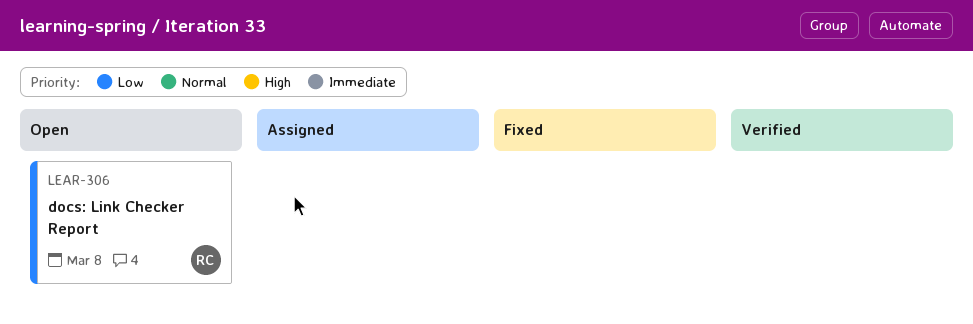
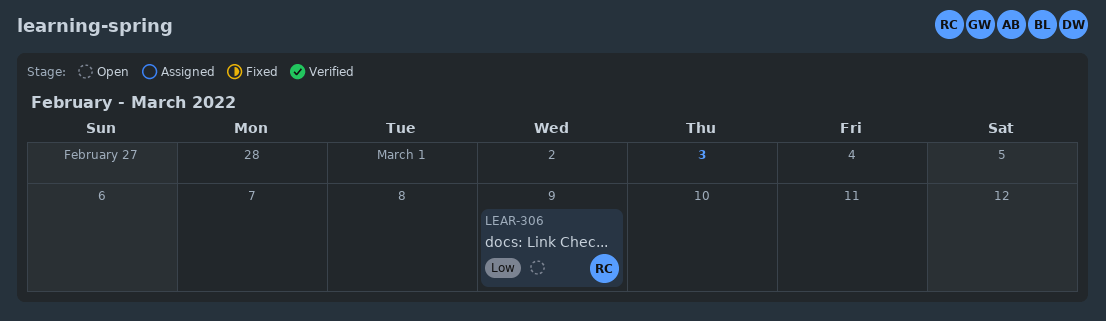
LEAR-306, due: Mar 8 -> Mar 9

